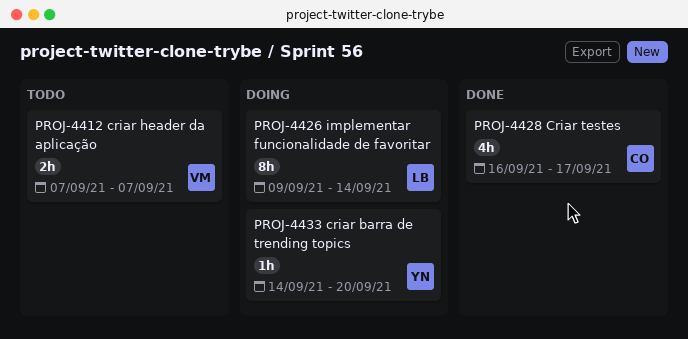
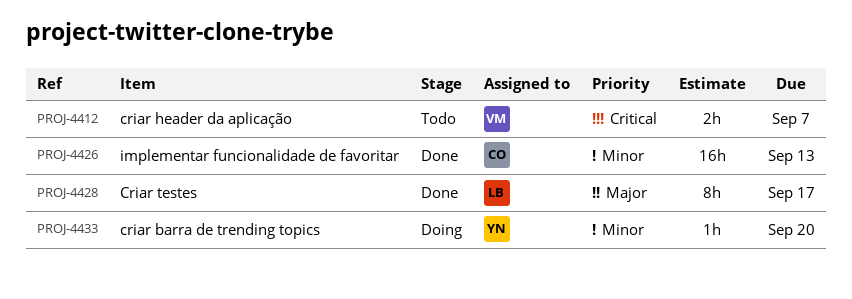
PROJ-4426, status: Doing -> Done
PROJ-4426, owner: LB -> CO
PROJ-4426, estimate: 8h -> 16h
PROJ-4426, due: Sep 14 -> Sep 13
PROJ-4428, owner: CO -> LB
PROJ-4428, estimate: 4h -> 8h

